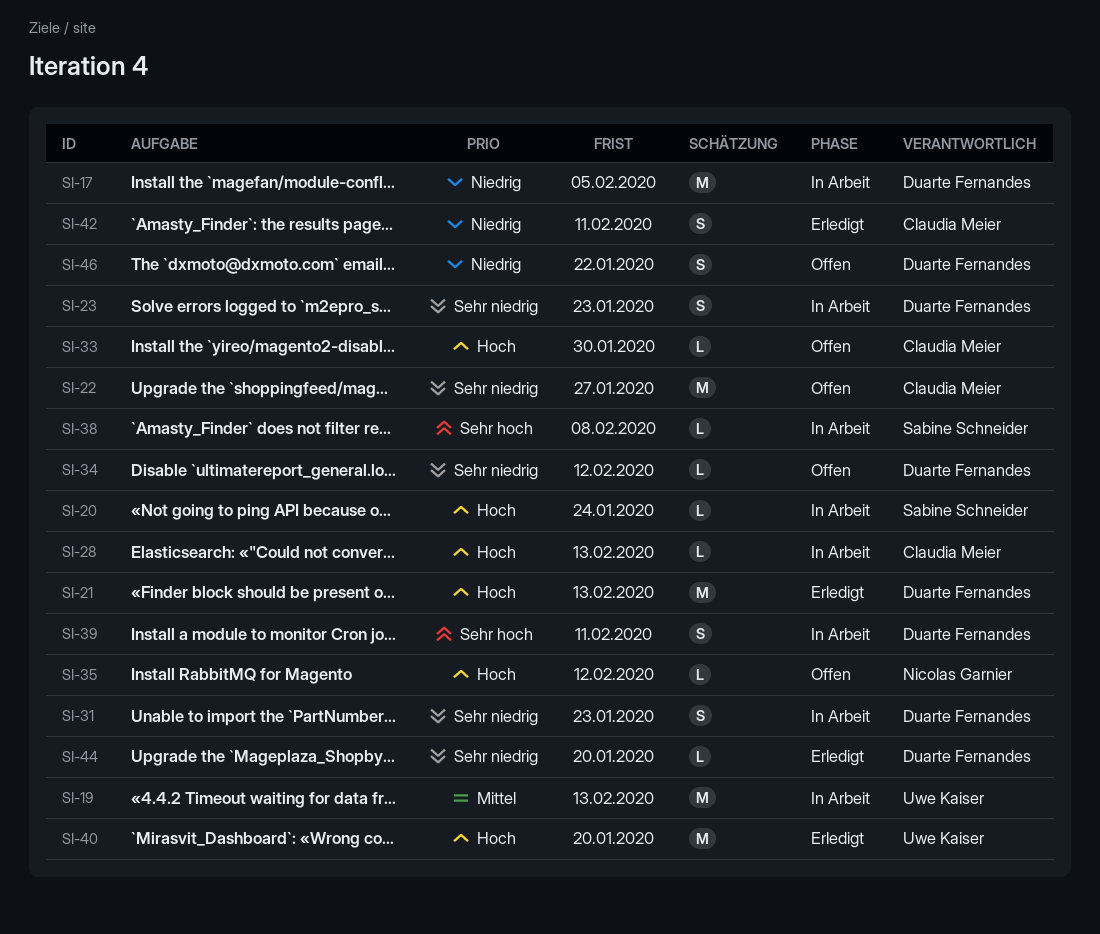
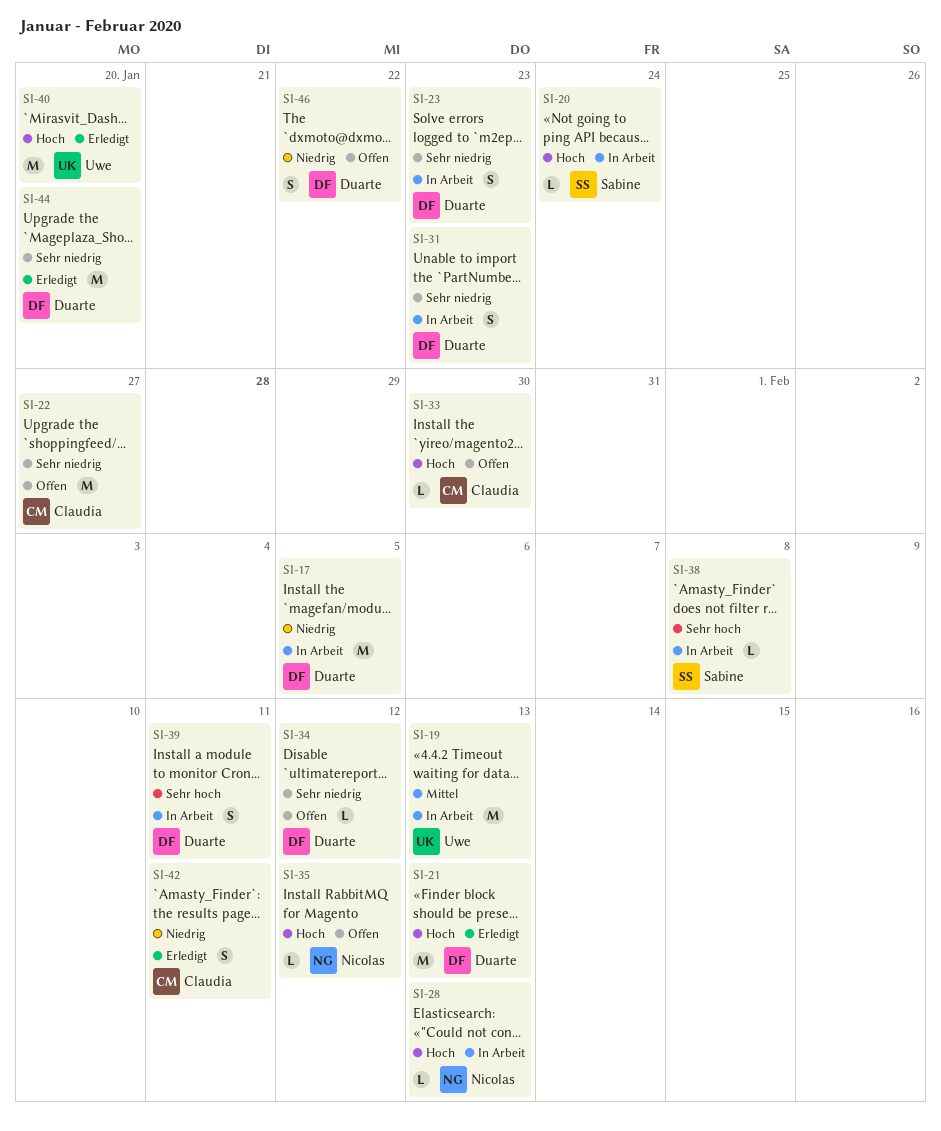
SI-28, owner: Claudia Meier -> Nicolas Garnier
SI-44, estimate: L -> M

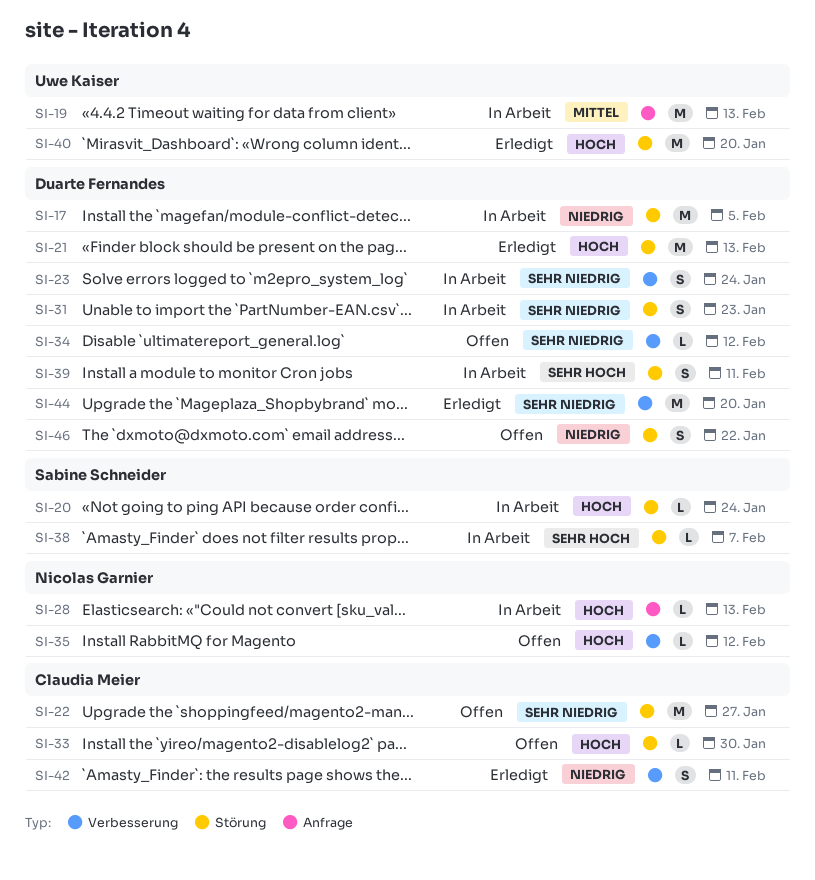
SI-23, due: Jan 23 -> Jan 24
SI-38, due: Feb 8 -> Feb 7

